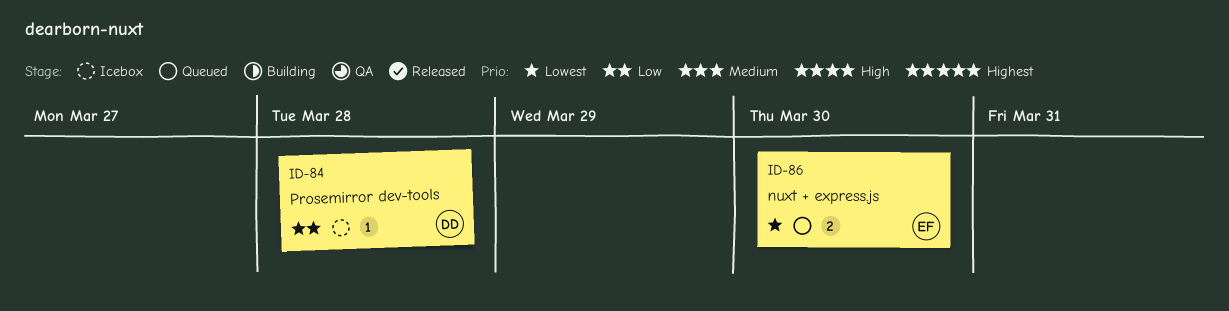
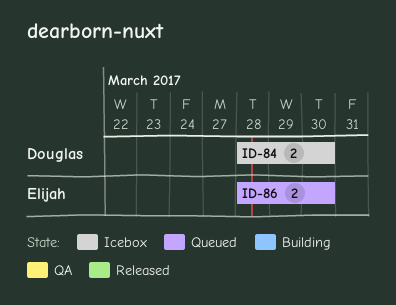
ID-84, estimate: 1 -> 2
ID-84, due: Mar 28 -> Mar 30

